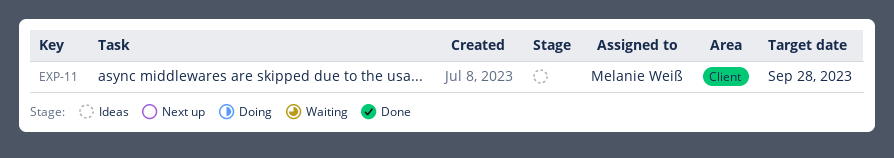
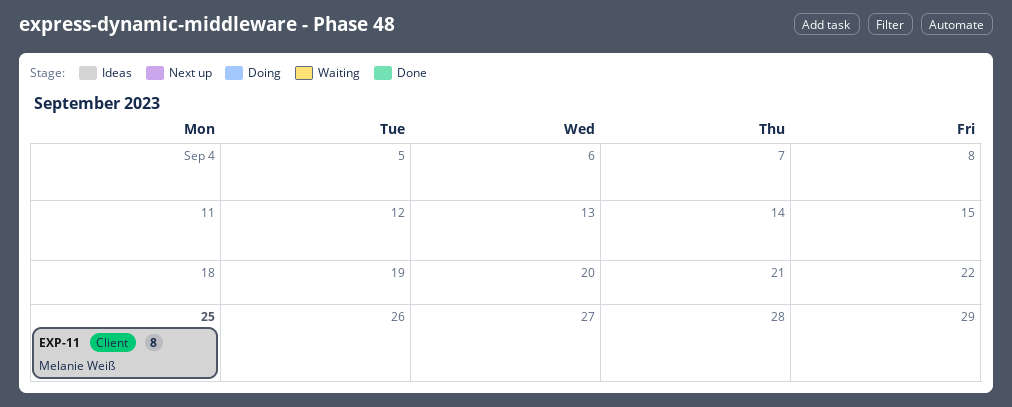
EXP-11, due: Sep 28 -> Sep 25

